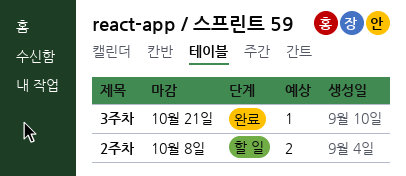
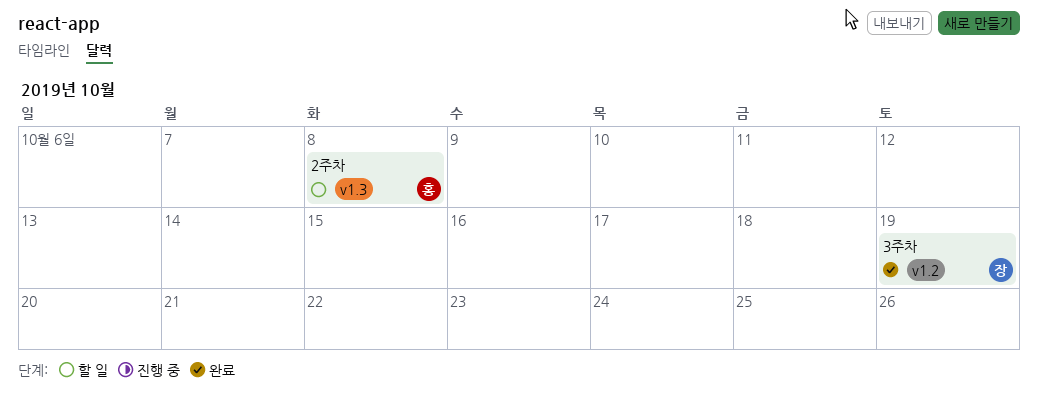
3주차, due: Oct 21 -> Oct 19

